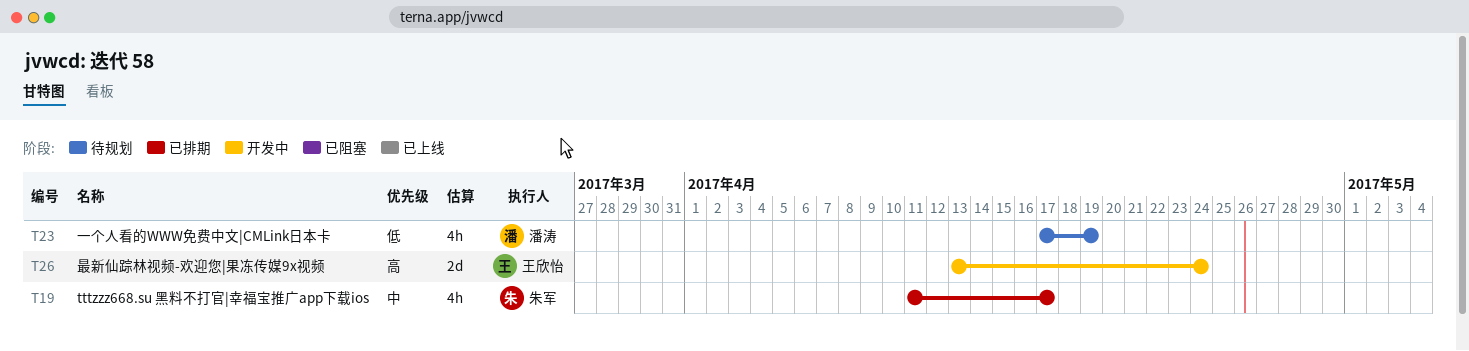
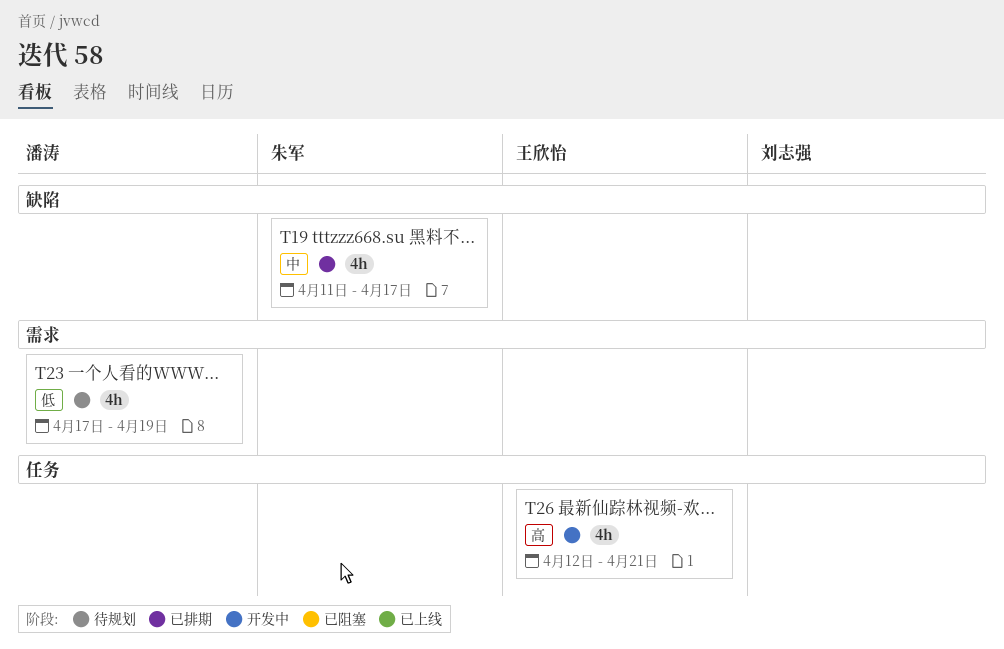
T26, estimate: 2d -> 4h
T26, start: Apr 13 -> Apr 12
T26, due: Apr 24 -> Apr 21

